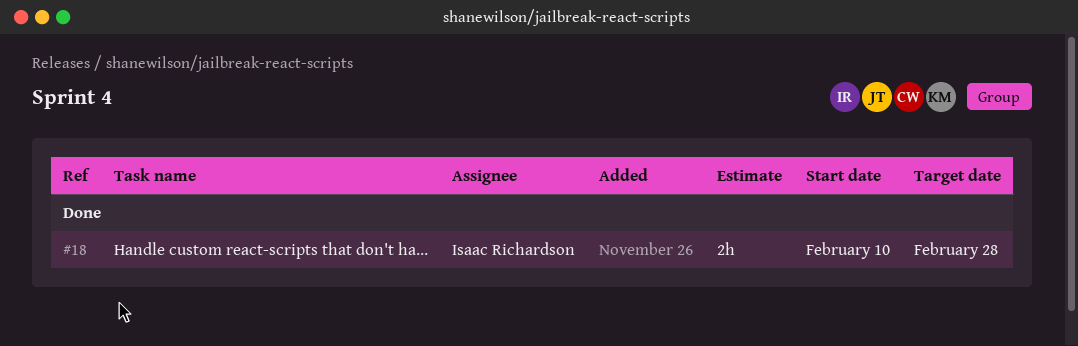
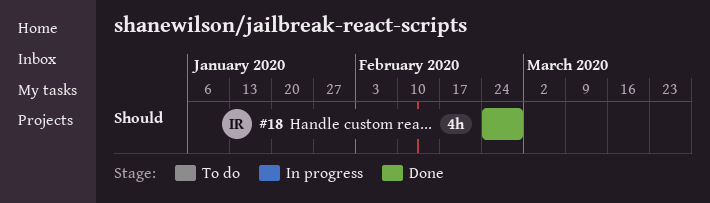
#18, estimate: 2h -> 4h
#18, start: Feb 10 -> Feb 24

